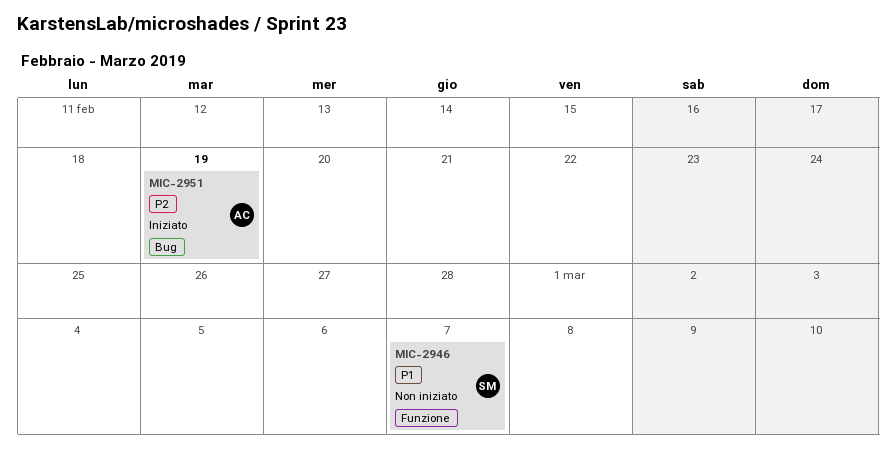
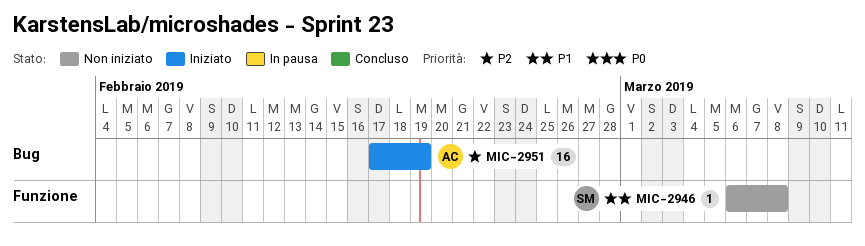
MIC-2946, due: Mar 7 -> Mar 8

